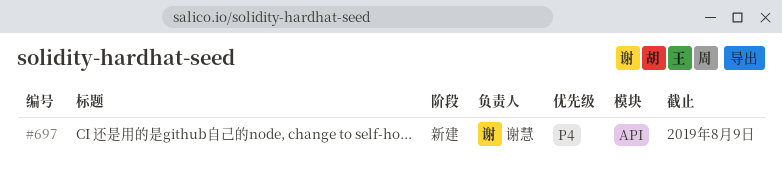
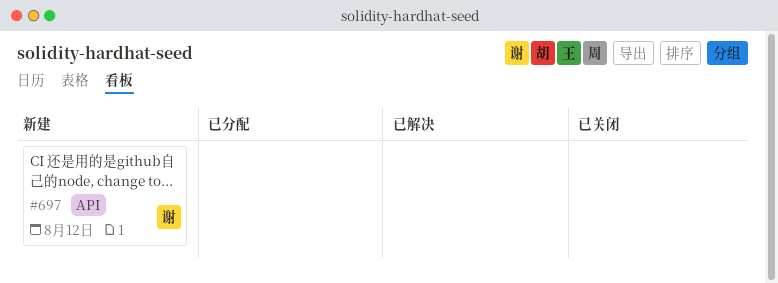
#697, due: Aug 9 -> Aug 12

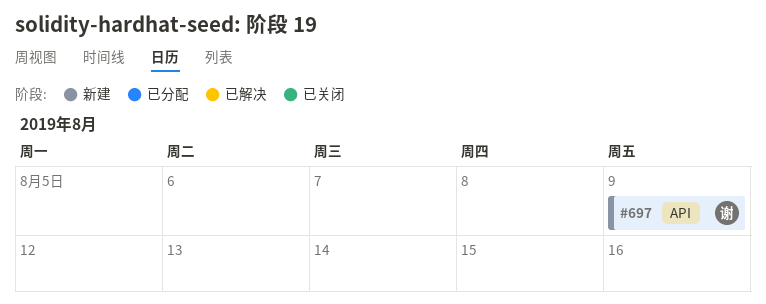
#697, due: Aug 12 -> Aug 9

